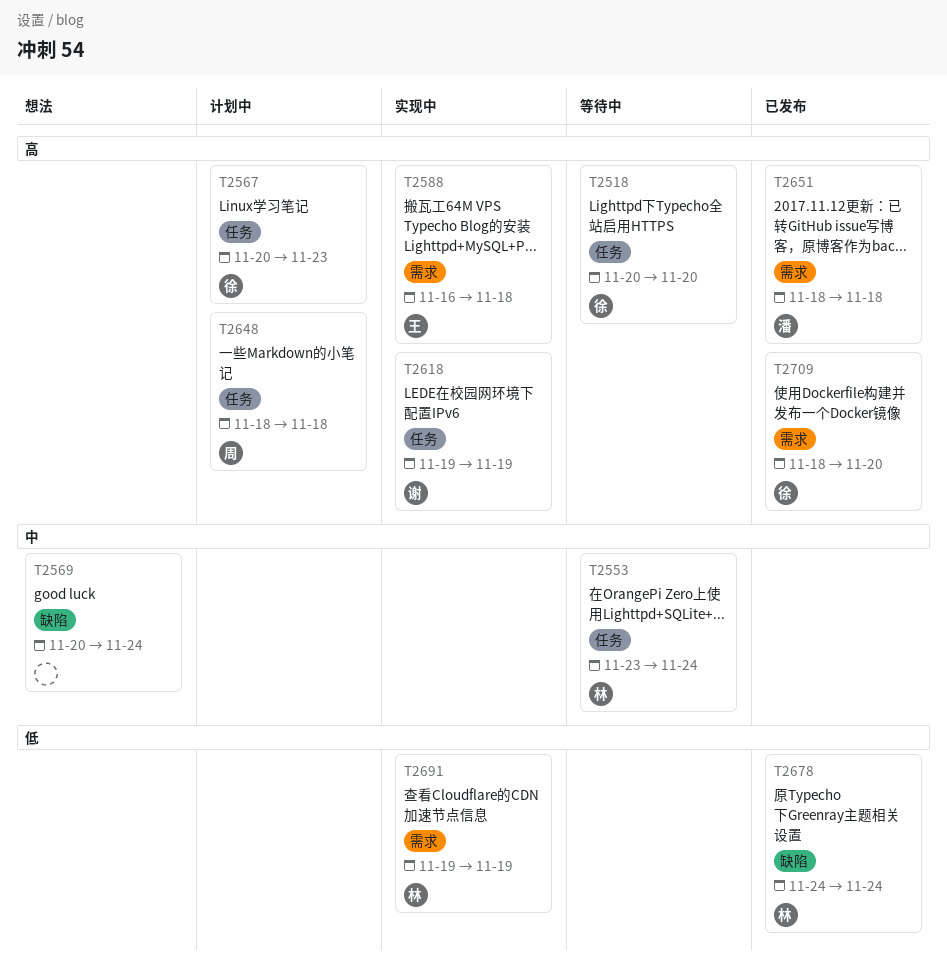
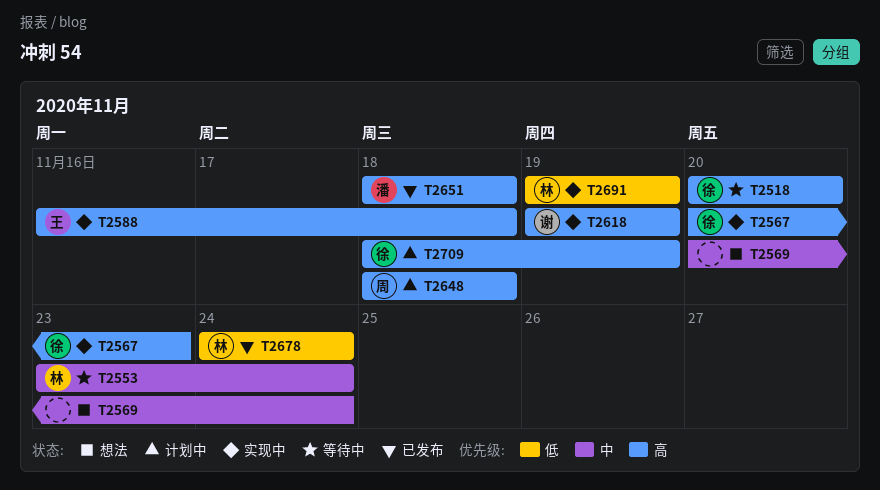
T2567, status: 计划中 -> 实现中
T2709, status: 已发布 -> 计划中
T2709, due: Nov 20 -> Nov 19

